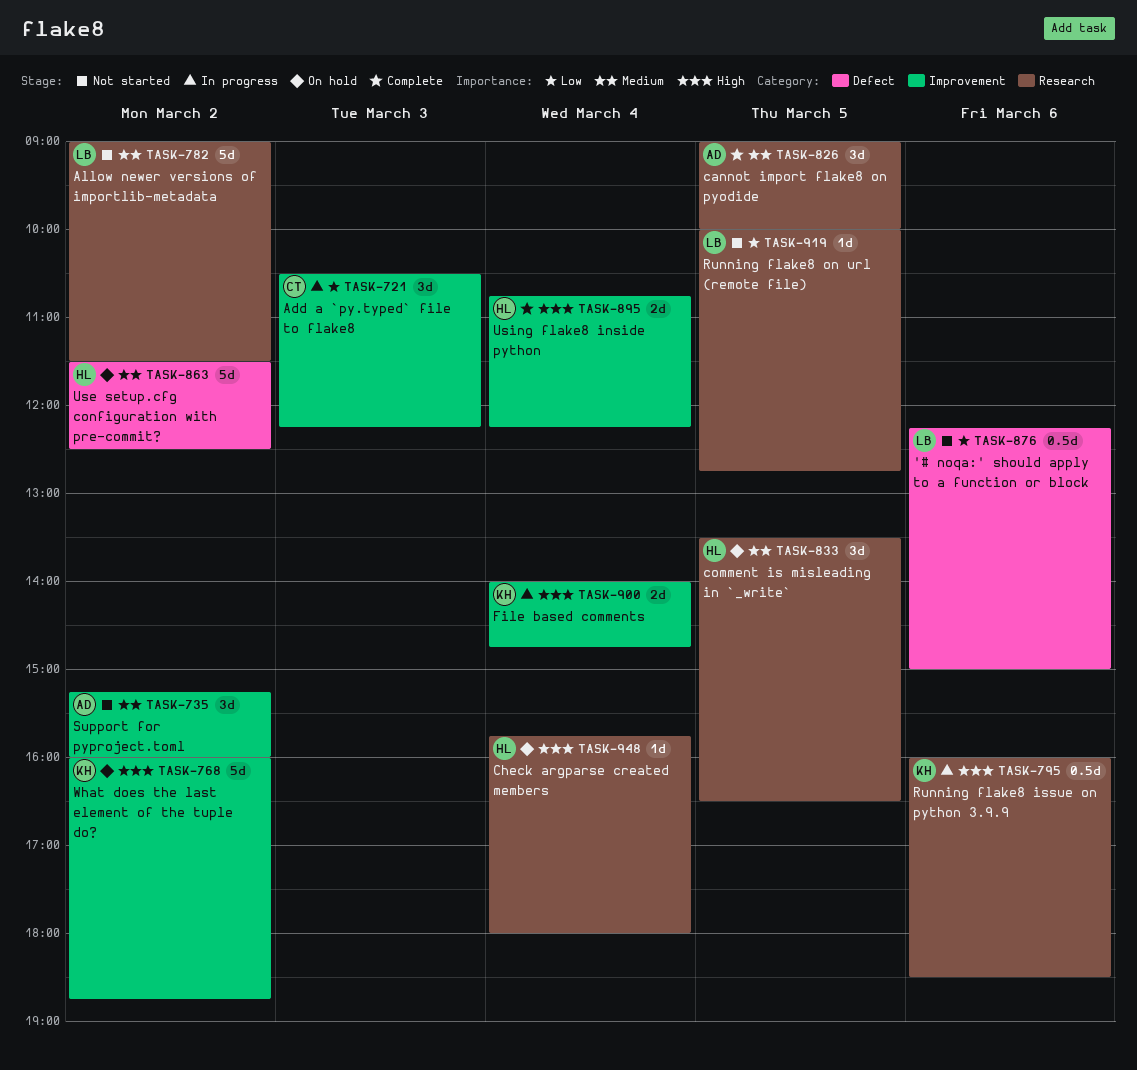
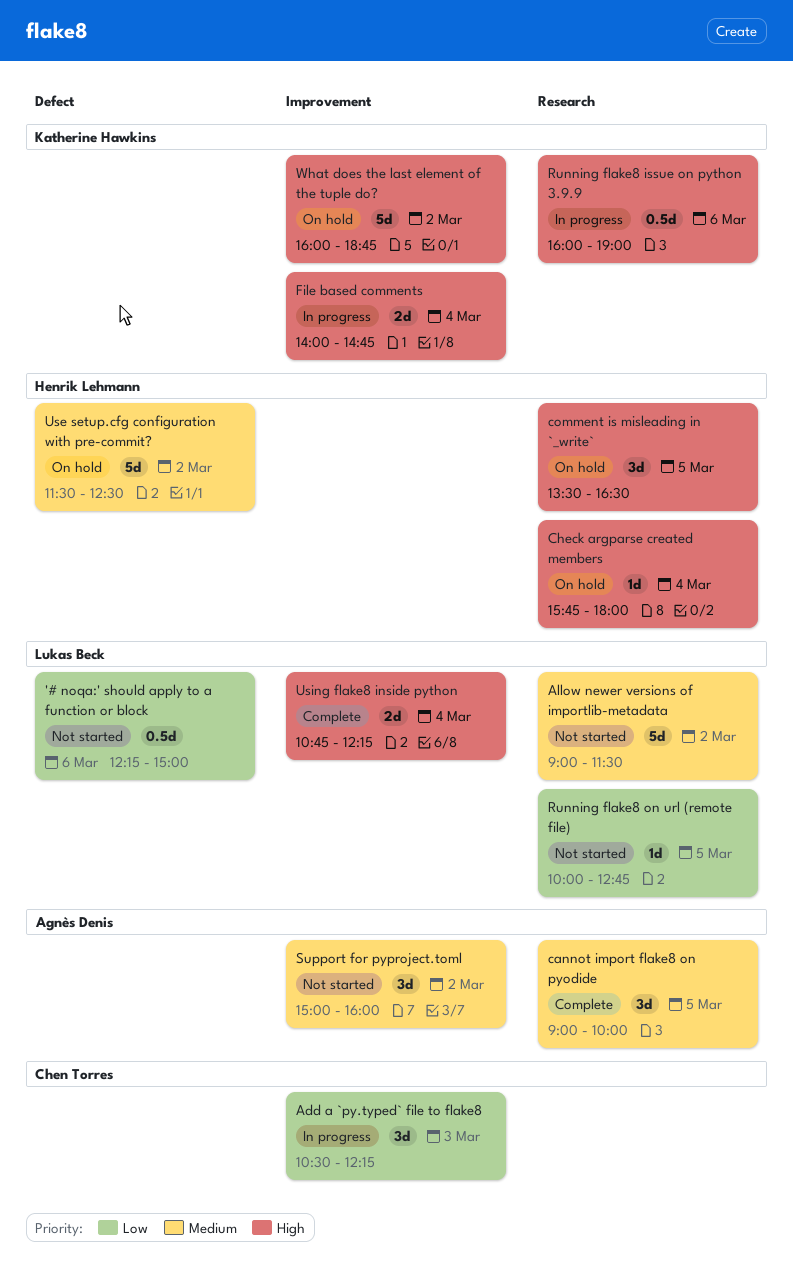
comment is misleading in `_write`, priority: Medium -> High
Running flake8 issue on python 3.9.9, ends: 18:30 -> 19:00
Support for pyproject.toml, begins: 15:15 -> 15:00
Using flake8 inside python, owner: Henrik Lehmann -> Lukas Beck

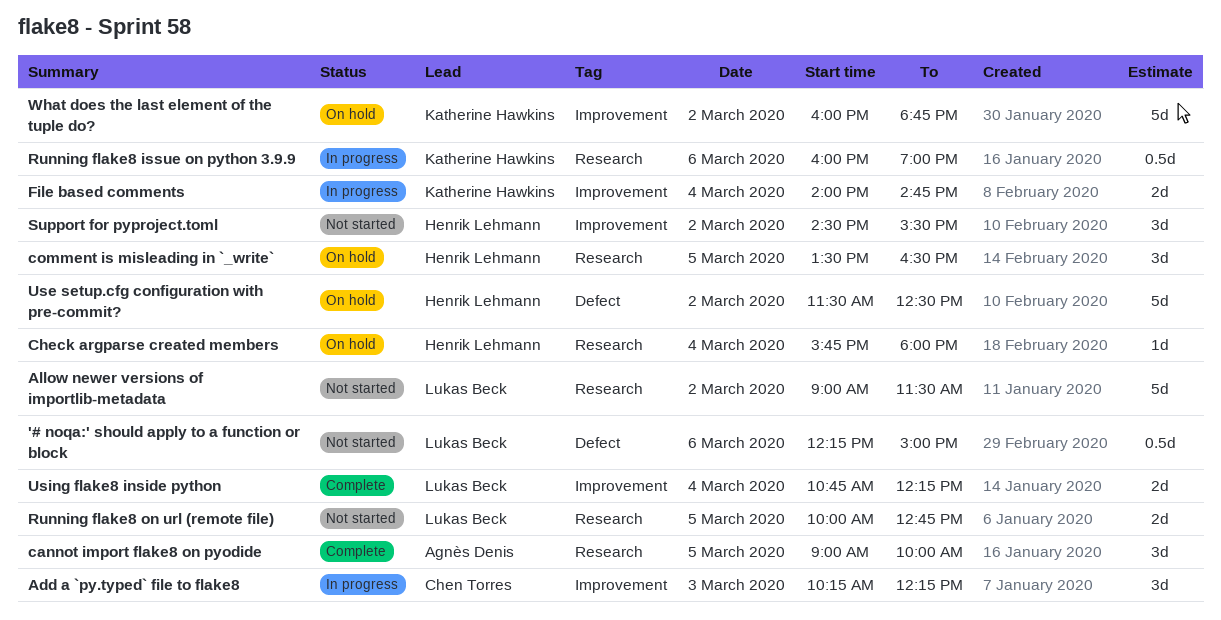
Add a `py.typed` file to flake8, begins: 10:30 -> 10:15
Running flake8 on url (remote file), estimate: 1d -> 2d
Support for pyproject.toml, owner: Agnès Denis -> Henrik Lehmann
Support for pyproject.toml, begins: 15:00 -> 14:30
Support for pyproject.toml, ends: 16:00 -> 15:30

